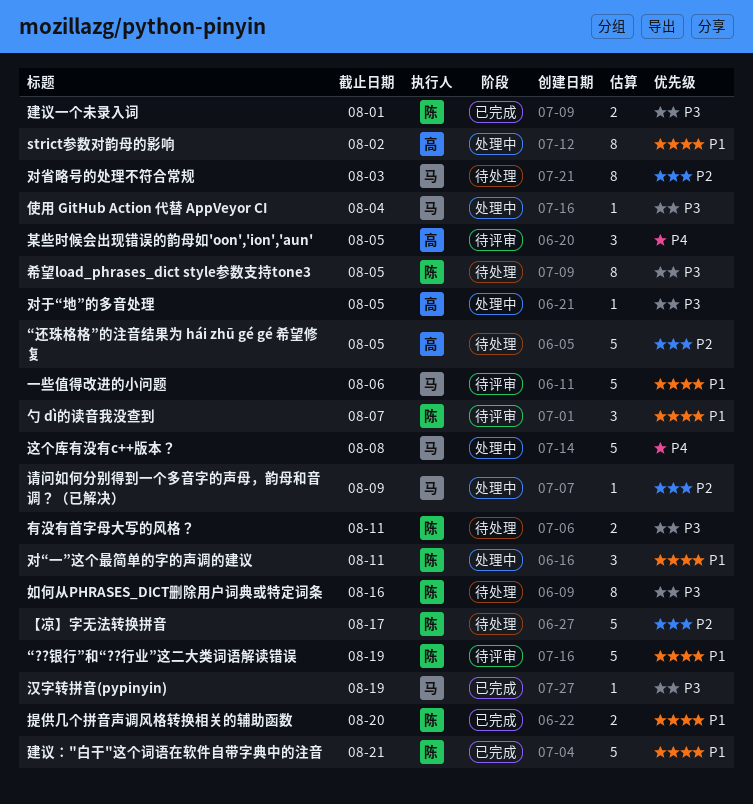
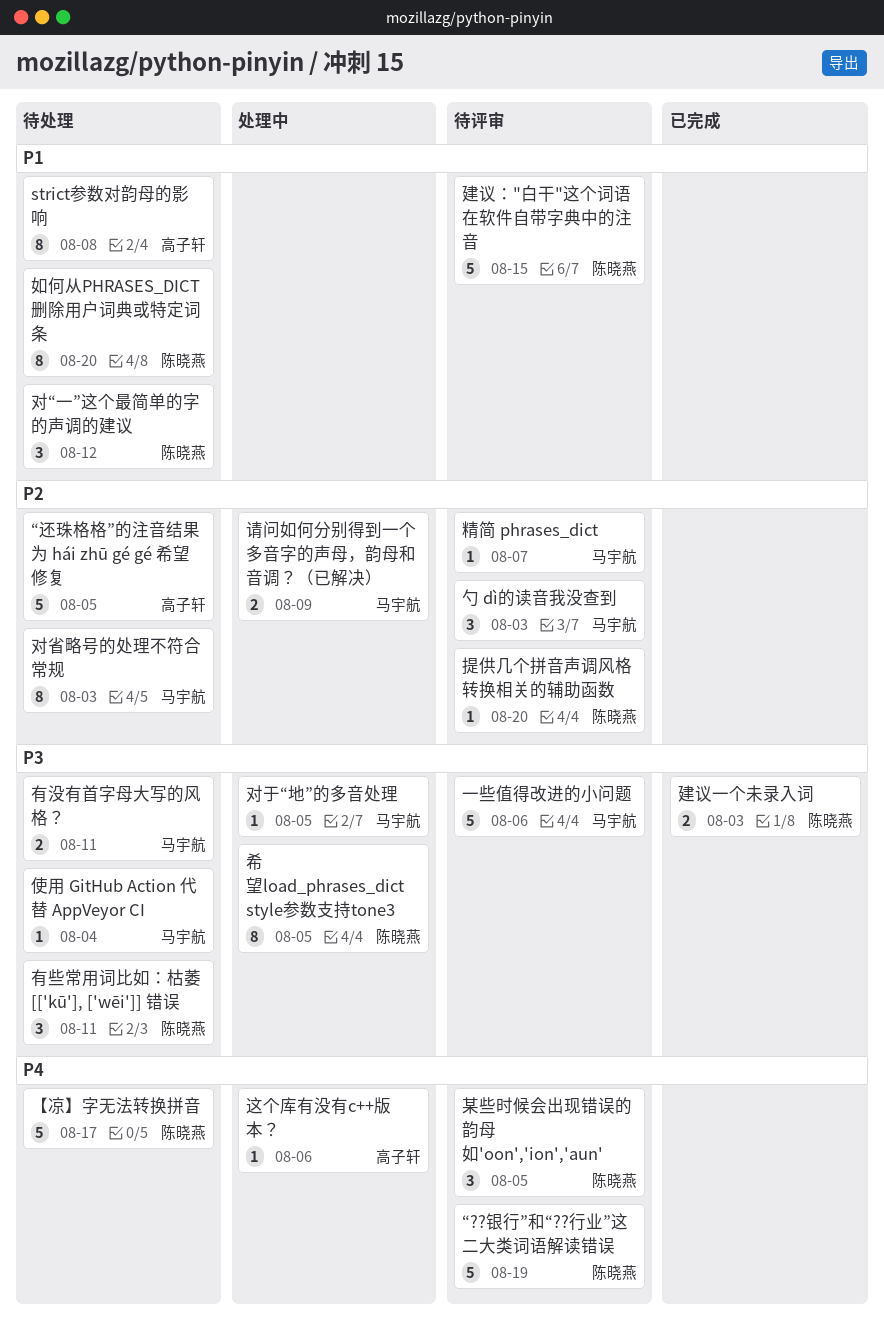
strict参数对韵母的影响, status: 处理中 -> 待处理
strict参数对韵母的影响, due: Aug 2 -> Aug 8
“??银行”和“??行业”这二大类词语解读错误, priority: P1 -> P4
【凉】字无法转换拼音, priority: P2 -> P4
一些值得改进的小问题, priority: P1 -> P3
使用 GitHub Action 代替 AppVeyor CI, status: 处理中 -> 待处理
勺 dì的读音我没查到, owner: 陈晓燕 -> 马宇航
勺 dì的读音我没查到, priority: P1 -> P2
勺 dì的读音我没查到, due: Aug 7 -> Aug 3
如何从PHRASES_DICT删除用户词典或特定词条, priority: P3 -> P1
如何从PHRASES_DICT删除用户词典或特定词条, due: Aug 16 -> Aug 20
对“一”这个最简单的字的声调的建议, status: 处理中 -> 待处理
对“一”这个最简单的字的声调的建议, due: Aug 11 -> Aug 12
对于“地”的多音处理, owner: 高子轩 -> 马宇航
希望load_phrases_dict style参数支持tone3, status: 待处理 -> 处理中
建议一个未录入词, due: Aug 1 -> Aug 3
建议："白干"这个词语在软件自带字典中的注音, status: 已完成 -> 待评审
建议："白干"这个词语在软件自带字典中的注音, due: Aug 21 -> Aug 15
提供几个拼音声调风格转换相关的辅助函数, status: 已完成 -> 待评审
提供几个拼音声调风格转换相关的辅助函数, priority: P1 -> P2
提供几个拼音声调风格转换相关的辅助函数, estimate: 2 -> 1
有些常用词比如：枯萎 [['kū'], ['wēi']] 错误: none -> present
有没有首字母大写的风格？, owner: 陈晓燕 -> 马宇航
某些时候会出现错误的韵母如'oon','ion','aun', owner: 高子轩 -> 陈晓燕
汉字转拼音(pypinyin): present -> none
精简 phrases_dict: none -> present
请问如何分别得到一个多音字的声母，韵母和音调？（已解决）, estimate: 1 -> 2
这个库有没有c++版本？, owner: 马宇航 -> 高子轩
这个库有没有c++版本？, estimate: 5 -> 1
这个库有没有c++版本？, due: Aug 8 -> Aug 6

